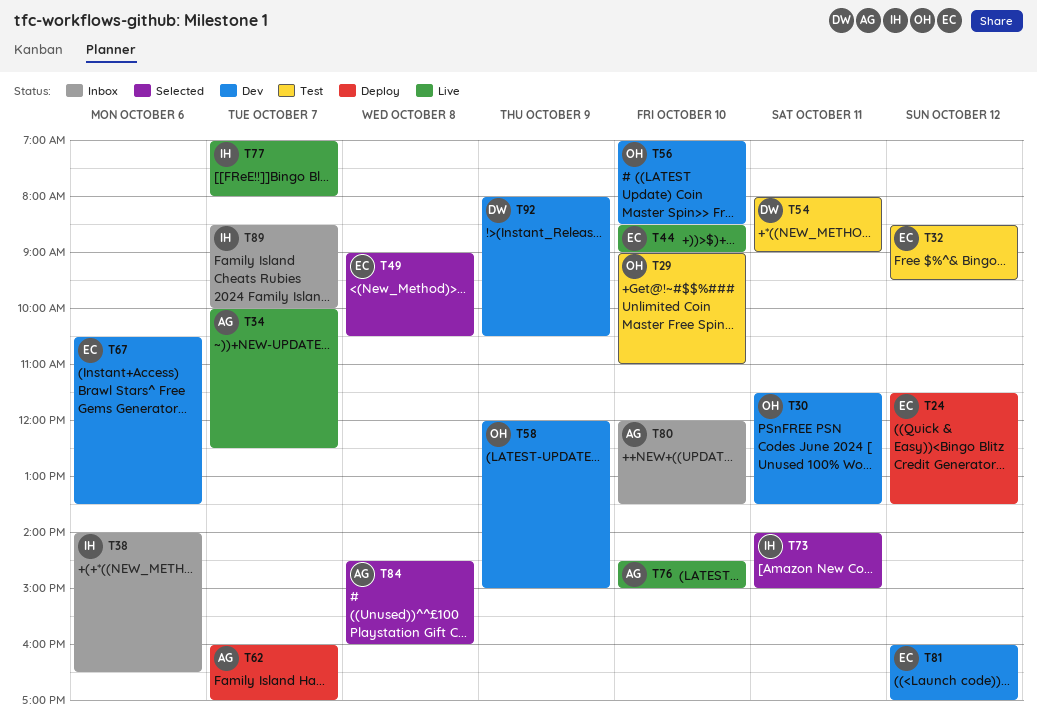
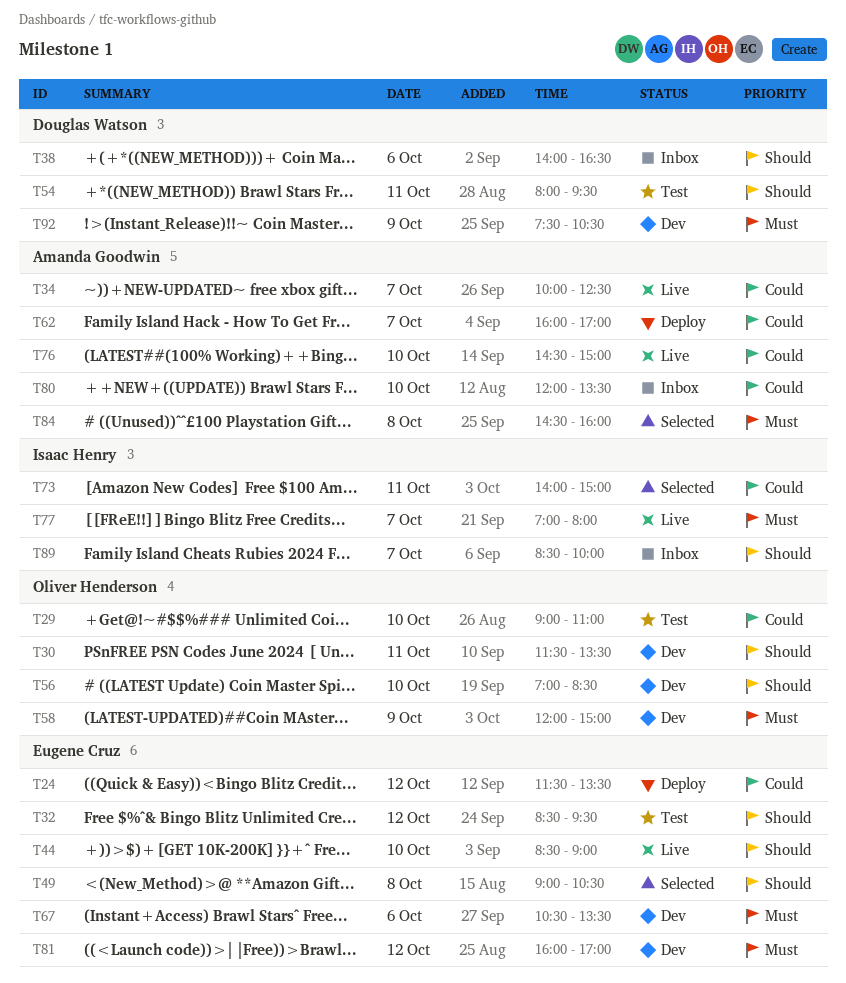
T38, owner: Isaac Henry -> Douglas Watson
T54, ends: 09:00 -> 09:30
T92, begins: 08:00 -> 07:30

